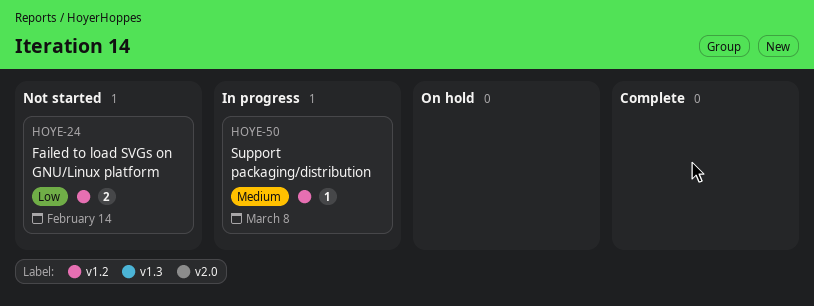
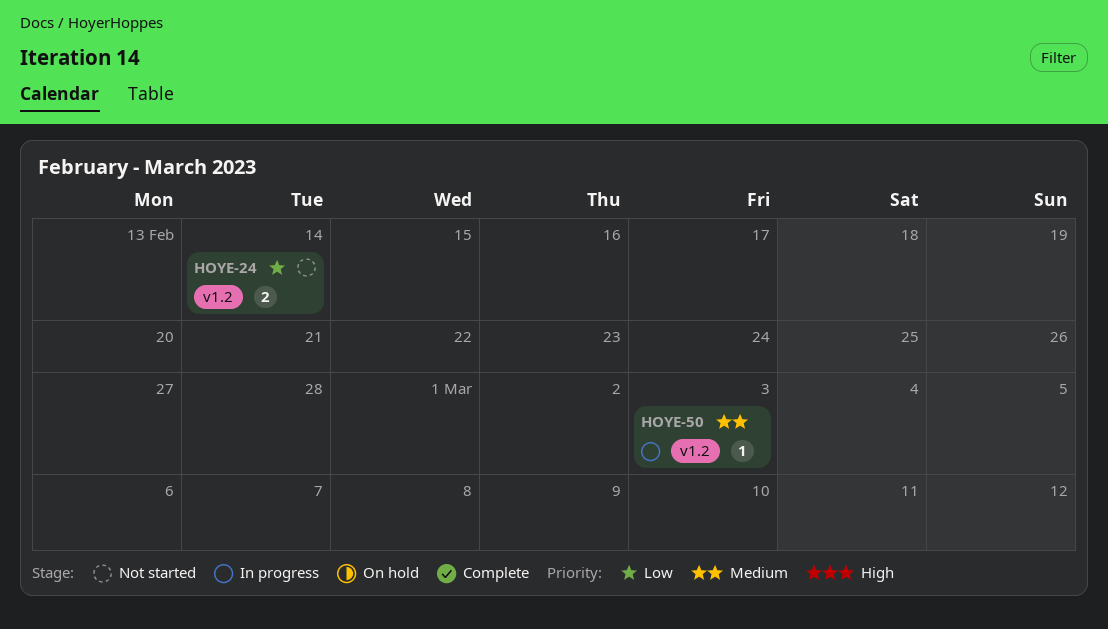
HOYE-50, due: Mar 8 -> Mar 3

